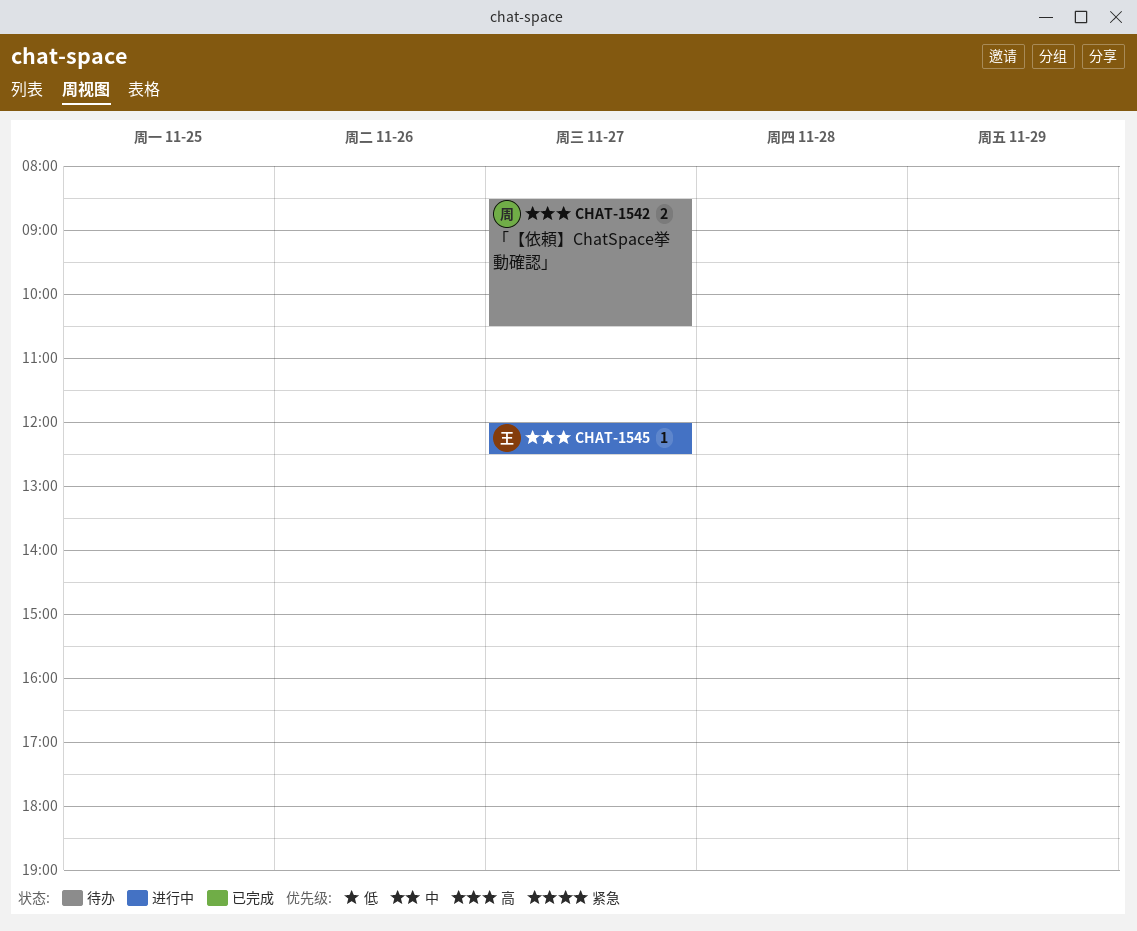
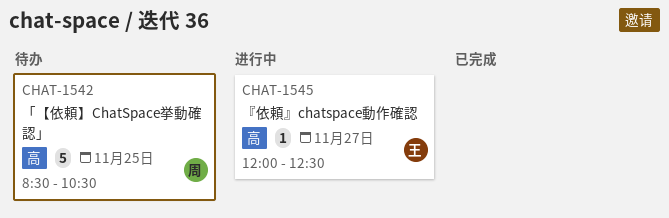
CHAT-1542, estimate: 2 -> 5
CHAT-1542, day: Nov 27 -> Nov 25

